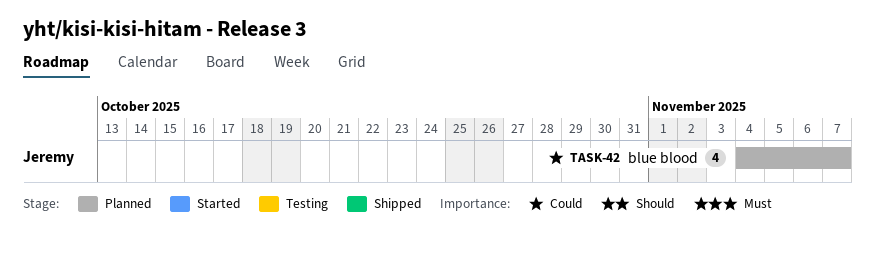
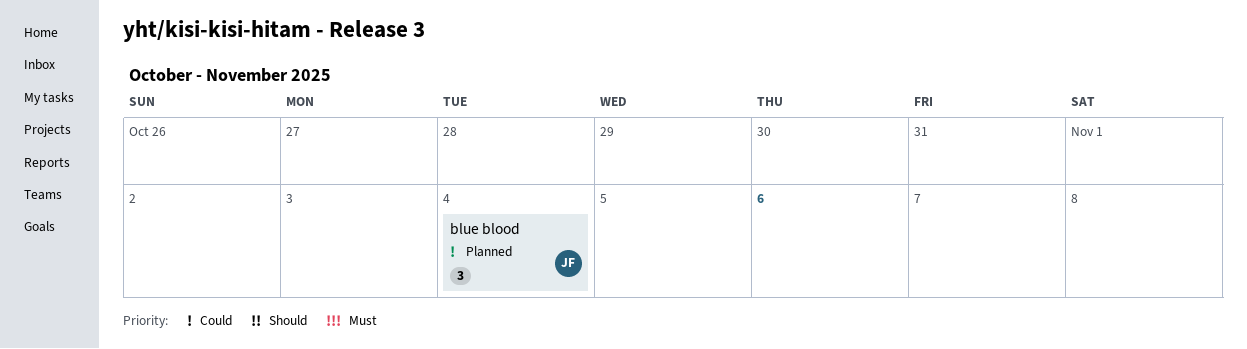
blue blood, estimate: 4 -> 3
blue blood, due: Nov 7 -> Nov 4

